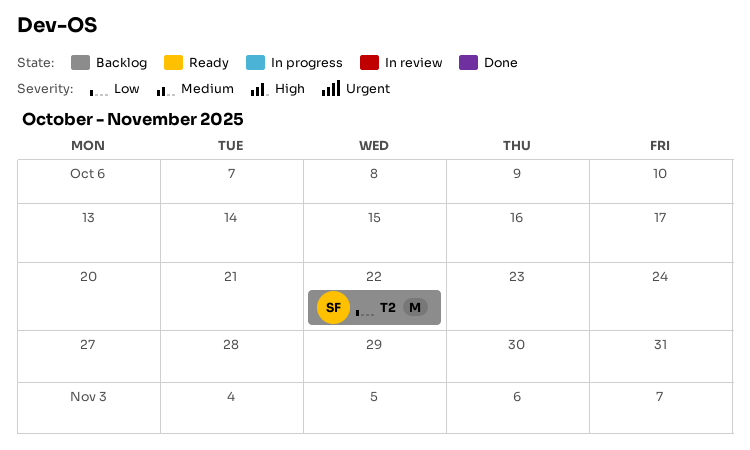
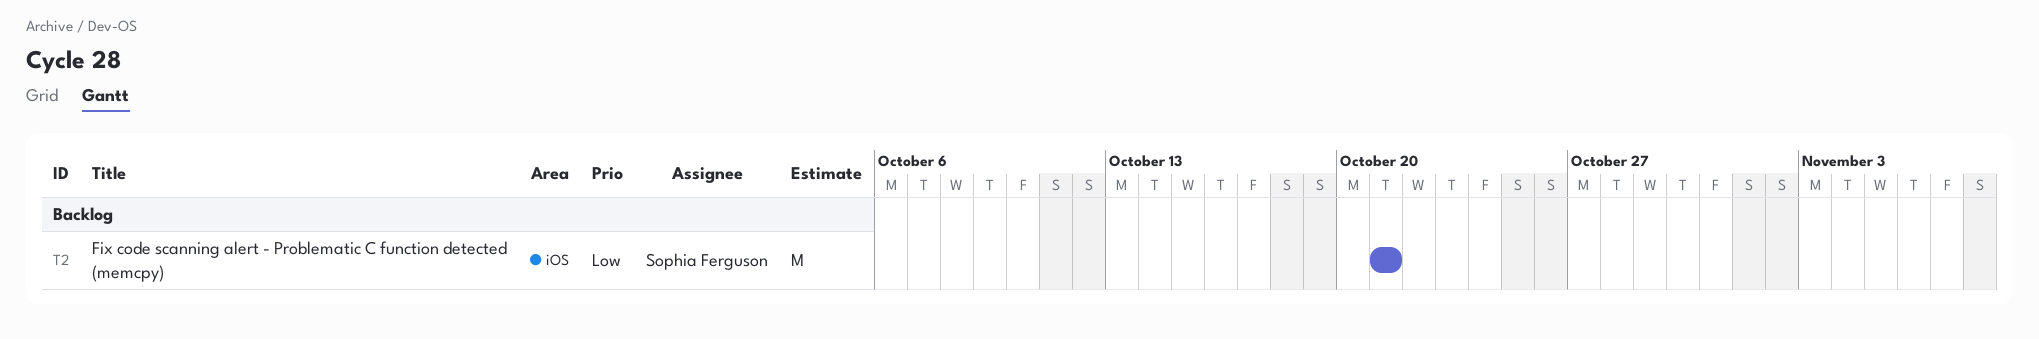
T2, start: Oct 22 -> Oct 21
T2, due: Oct 22 -> Oct 21

